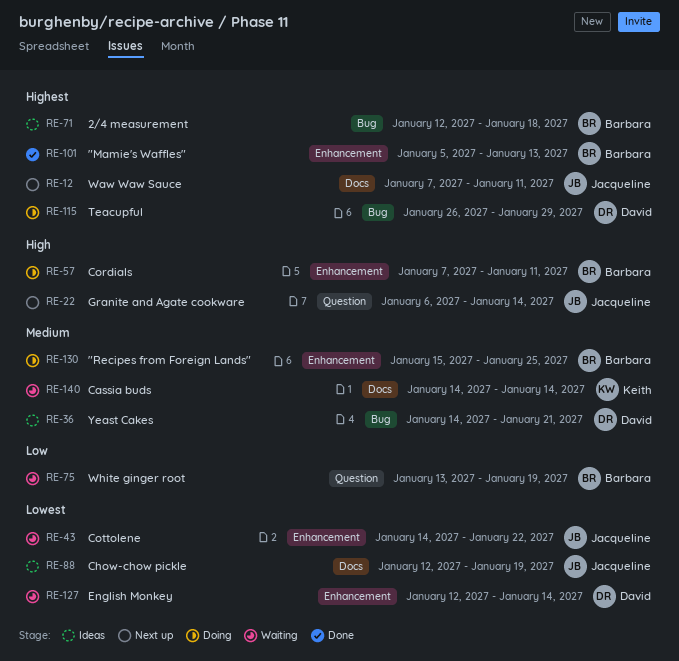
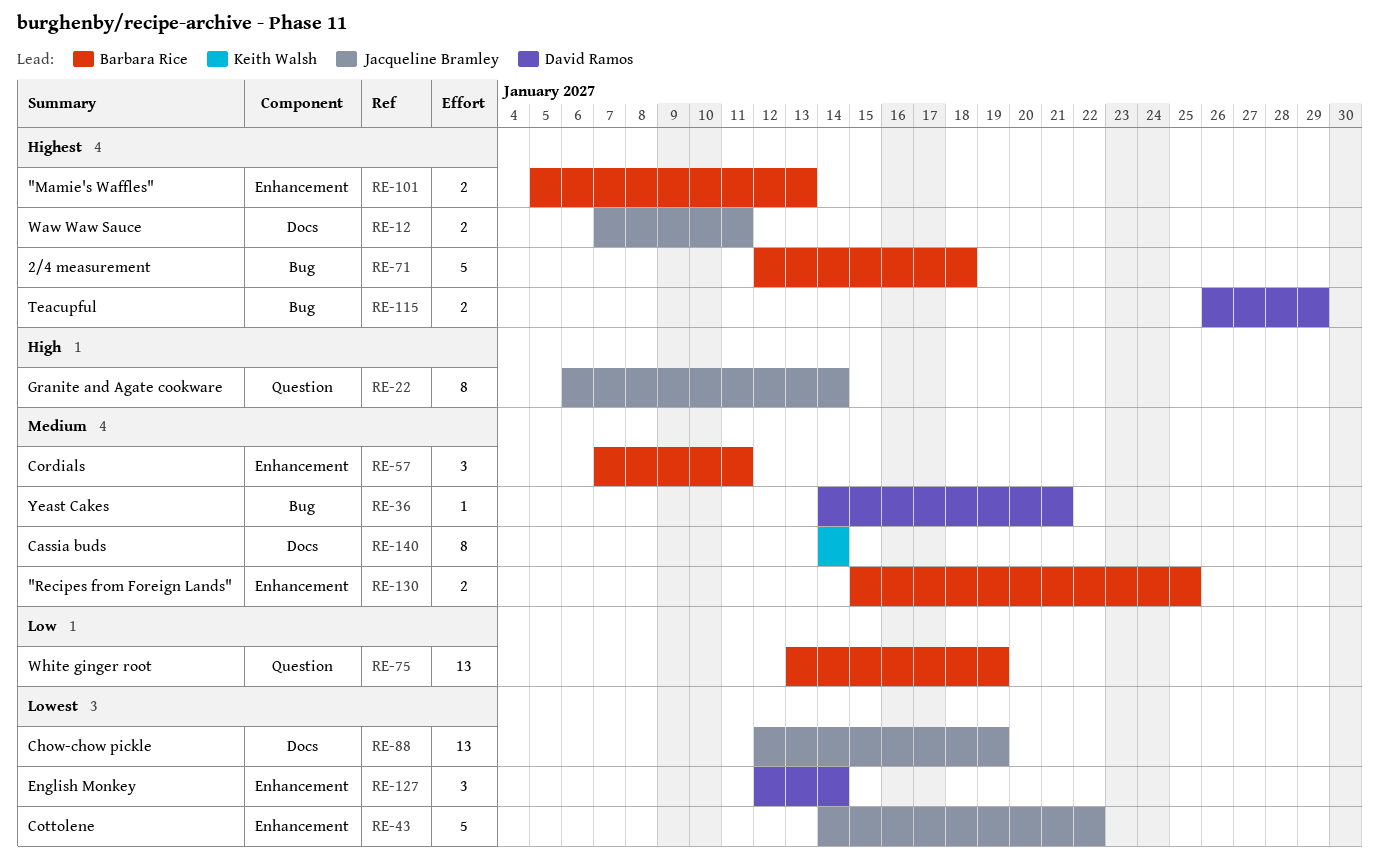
RE-57, priority: High -> Medium

